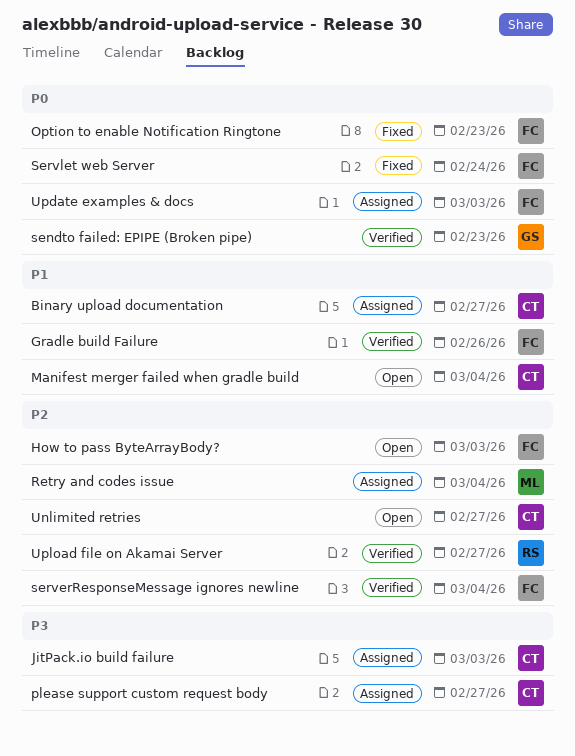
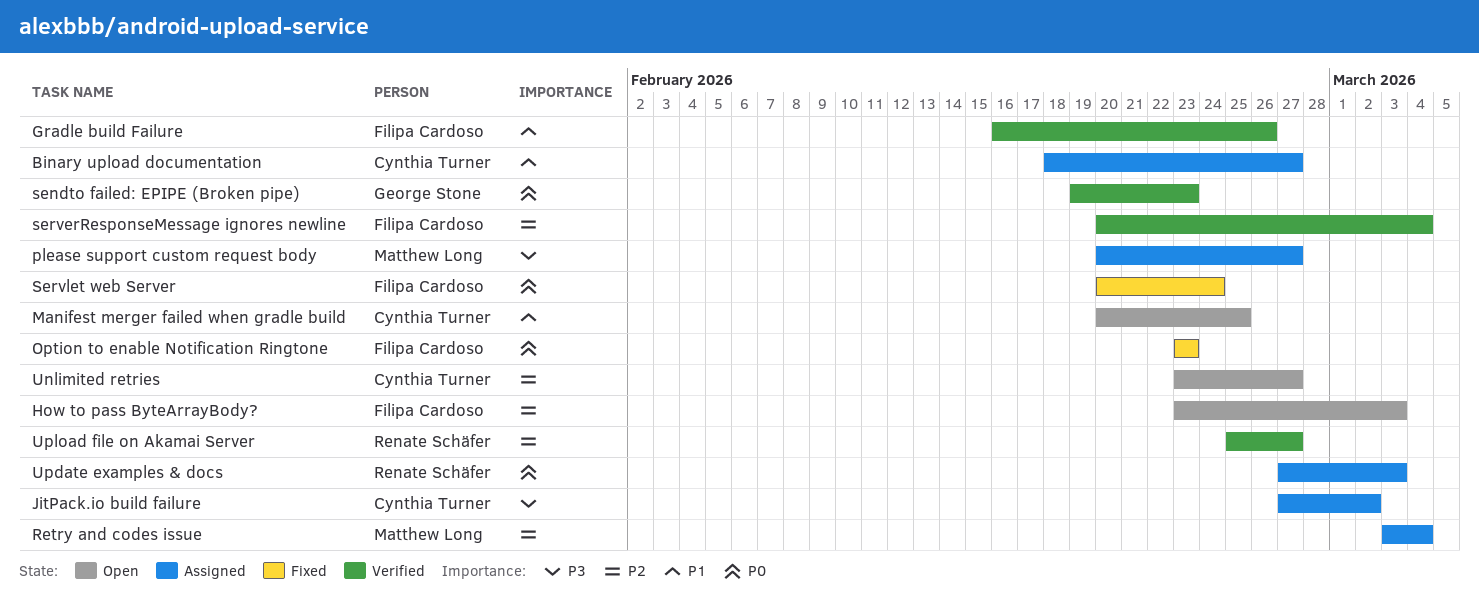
JitPack.io build failure, due: Mar 3 -> Mar 2
Manifest merger failed when gradle build, due: Mar 4 -> Feb 25
please support custom request body, owner: Cynthia Turner -> Matthew Long
Update examples & docs, owner: Filipa Cardoso -> Renate Schäfer

